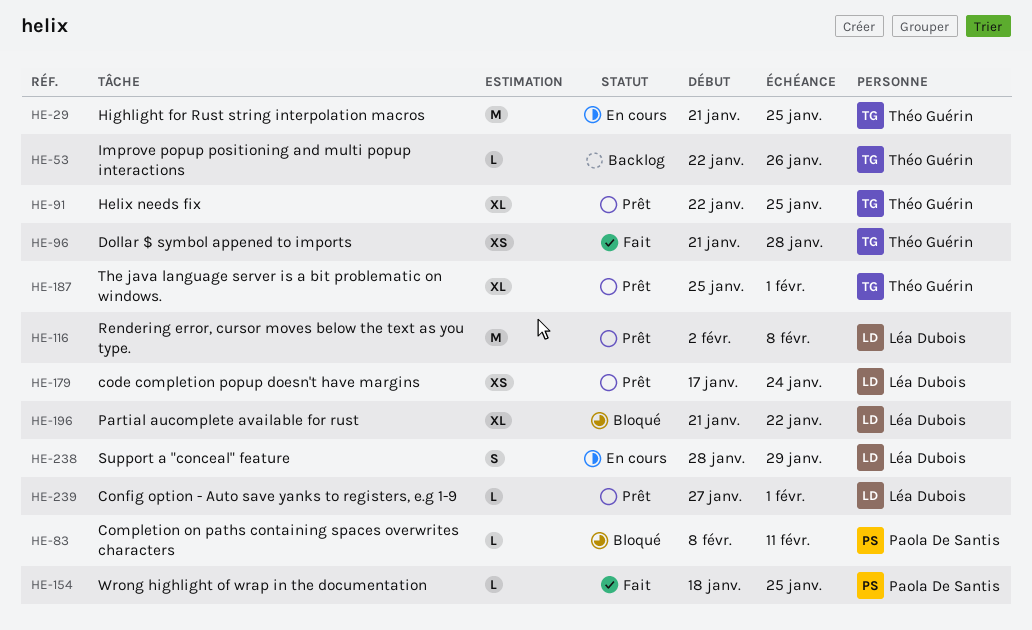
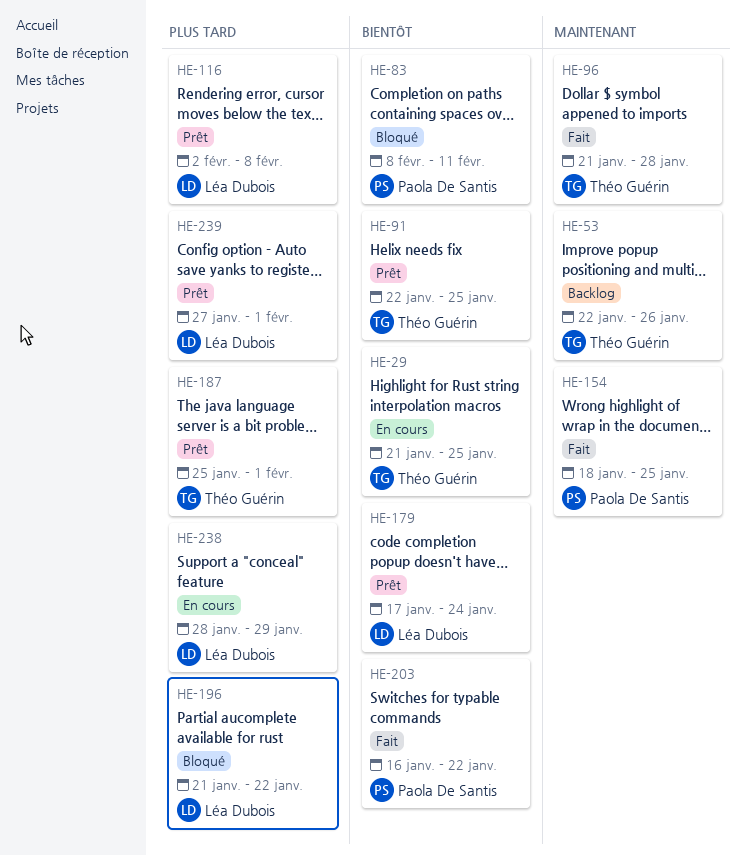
HE-203: none -> present

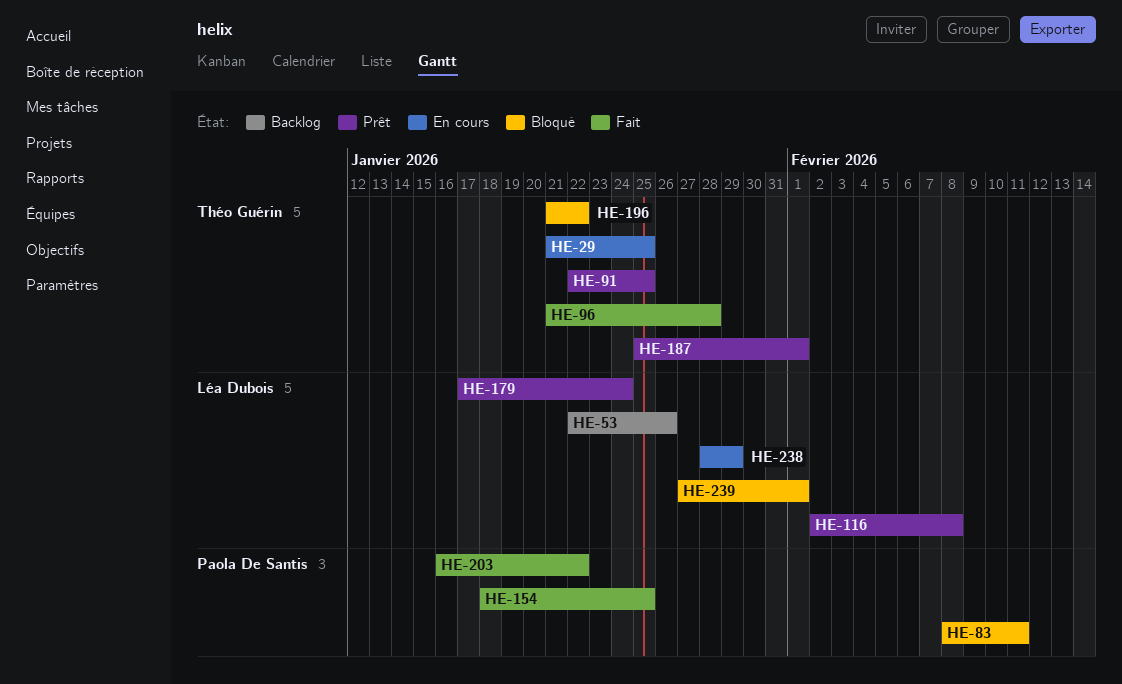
HE-53, owner: Théo Guérin -> Léa Dubois
HE-196, owner: Léa Dubois -> Théo Guérin
HE-239, status: Prêt -> Bloqué

